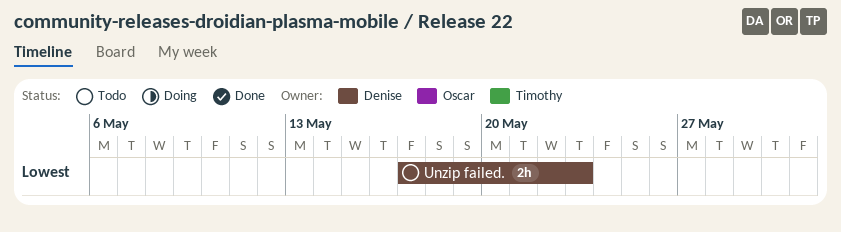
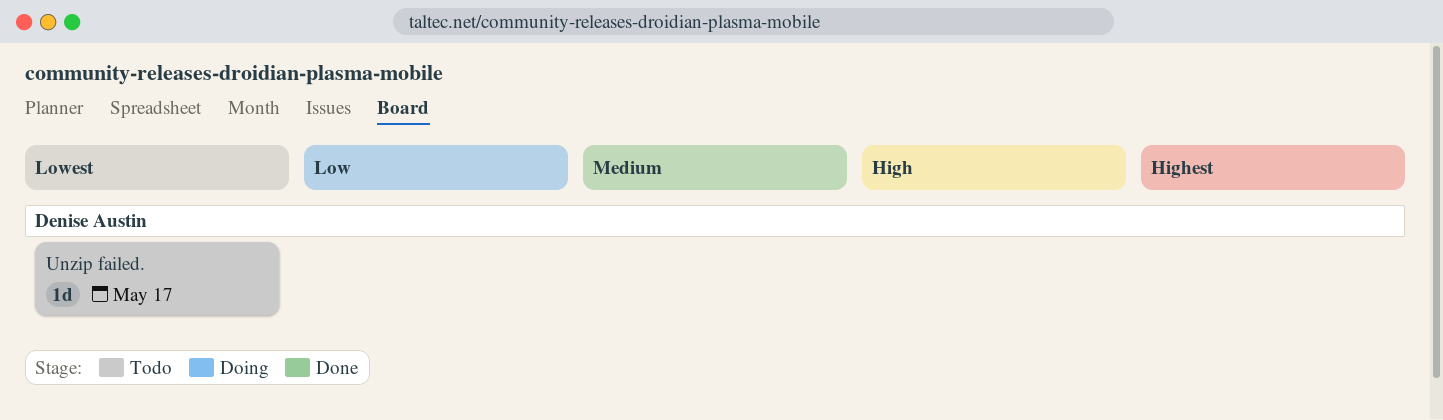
Unzip failed., estimate: 2h -> 1d
Unzip failed., due: May 23 -> May 17

